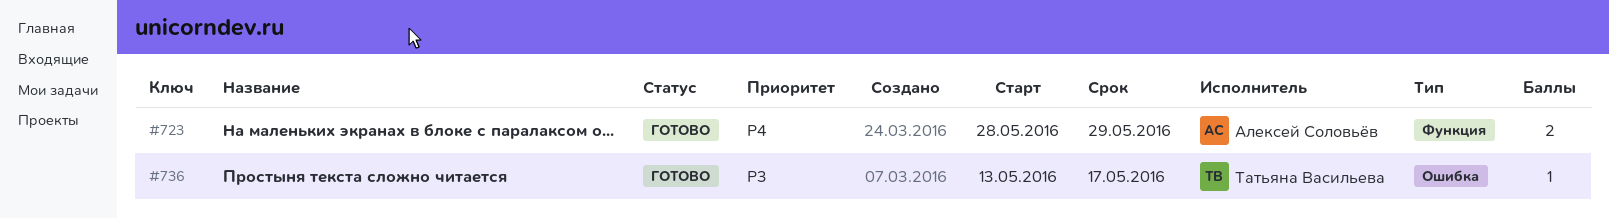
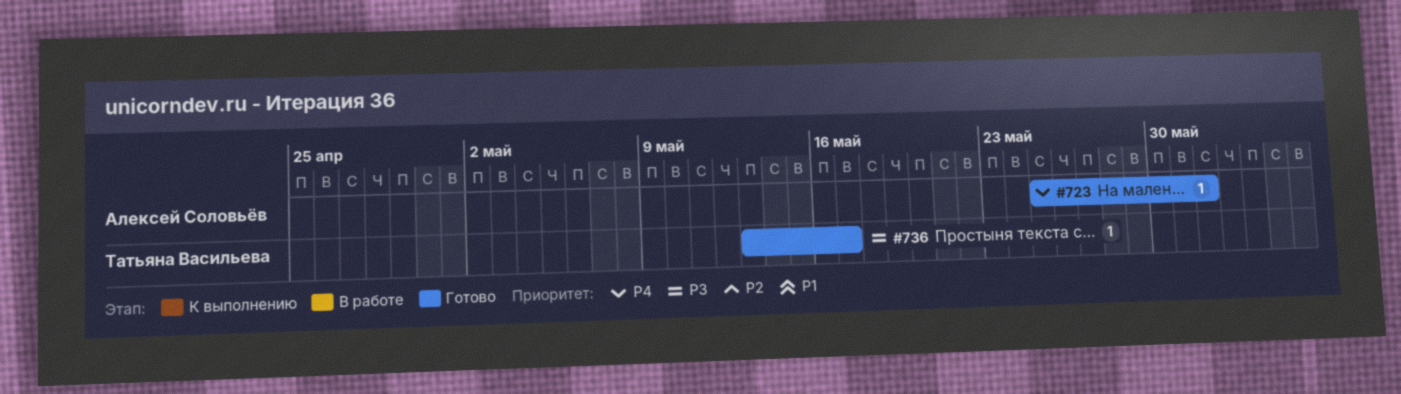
#723, estimate: 2 -> 1
#723, start: May 28 -> May 25
#723, due: May 29 -> Jun 1

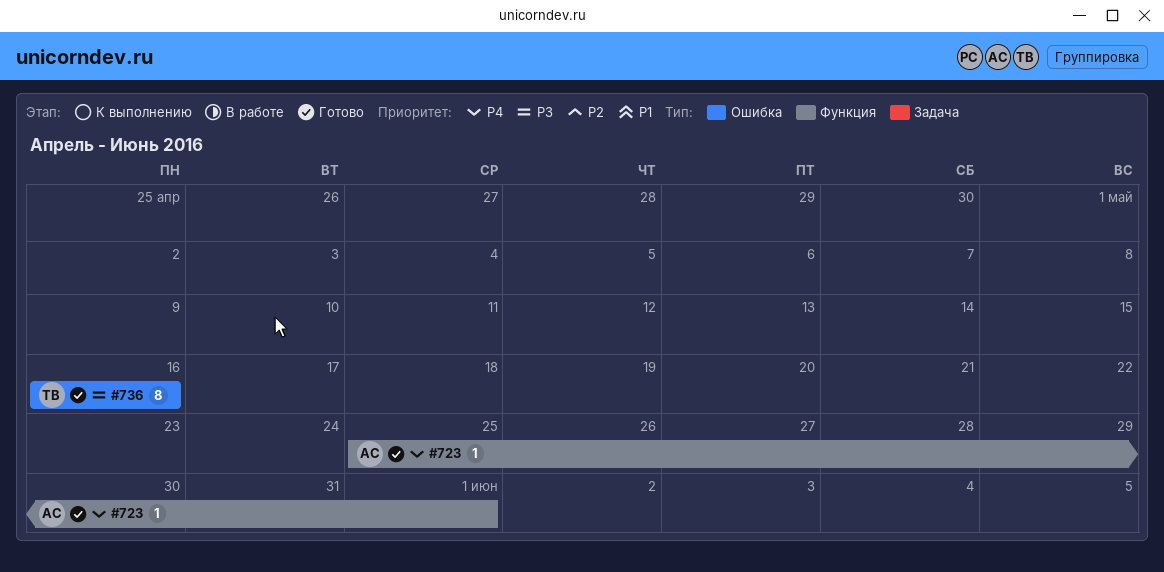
#736, estimate: 1 -> 8
#736, start: May 13 -> May 16
#736, due: May 17 -> May 16

